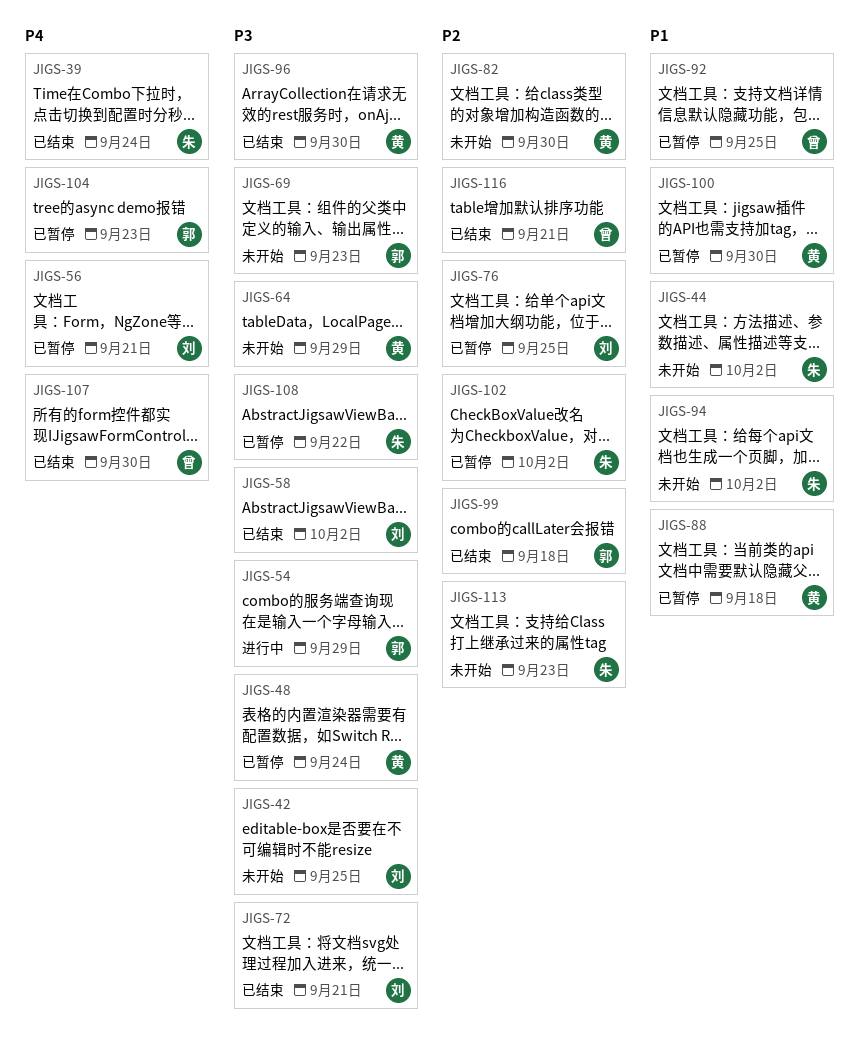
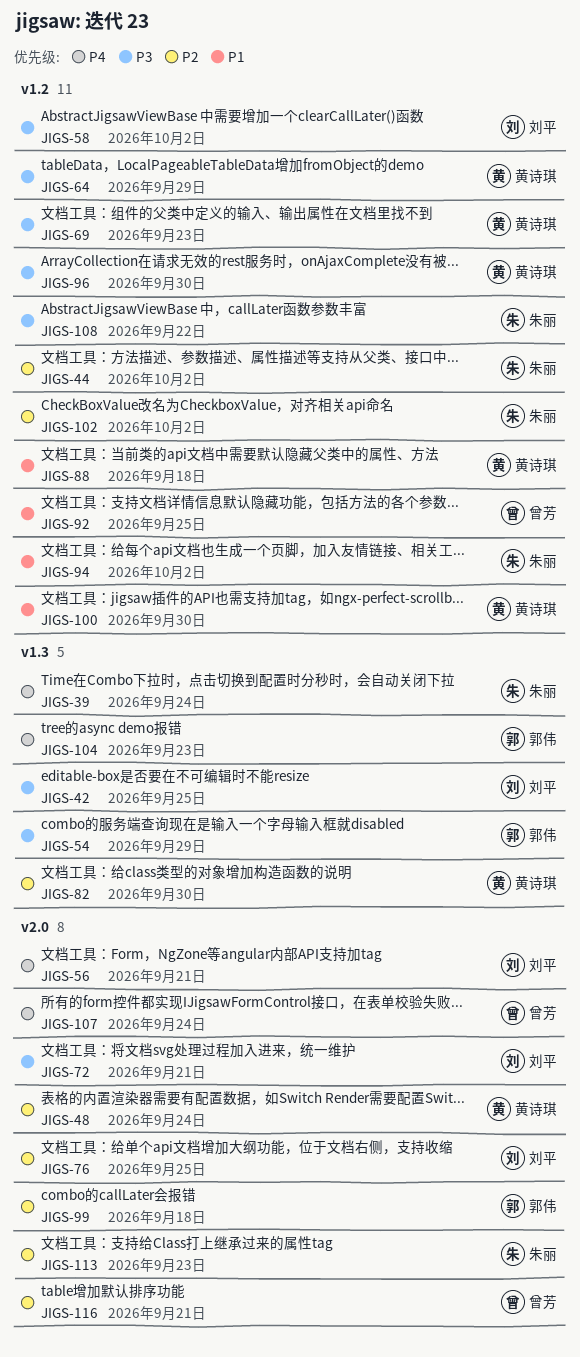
JIGS-44, priority: P1 -> P2
JIGS-48, priority: P3 -> P2
JIGS-69, owner: 郭伟 -> 黄诗琪
JIGS-107, due: Sep 30 -> Sep 24

